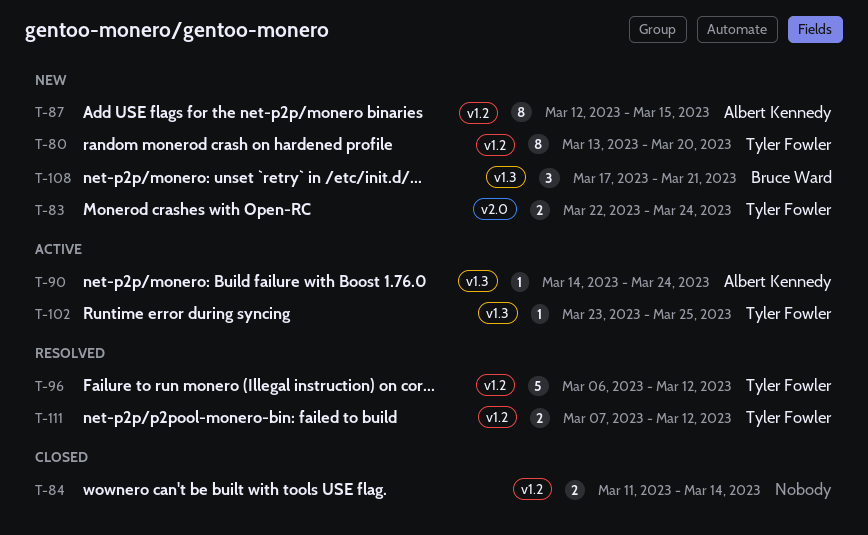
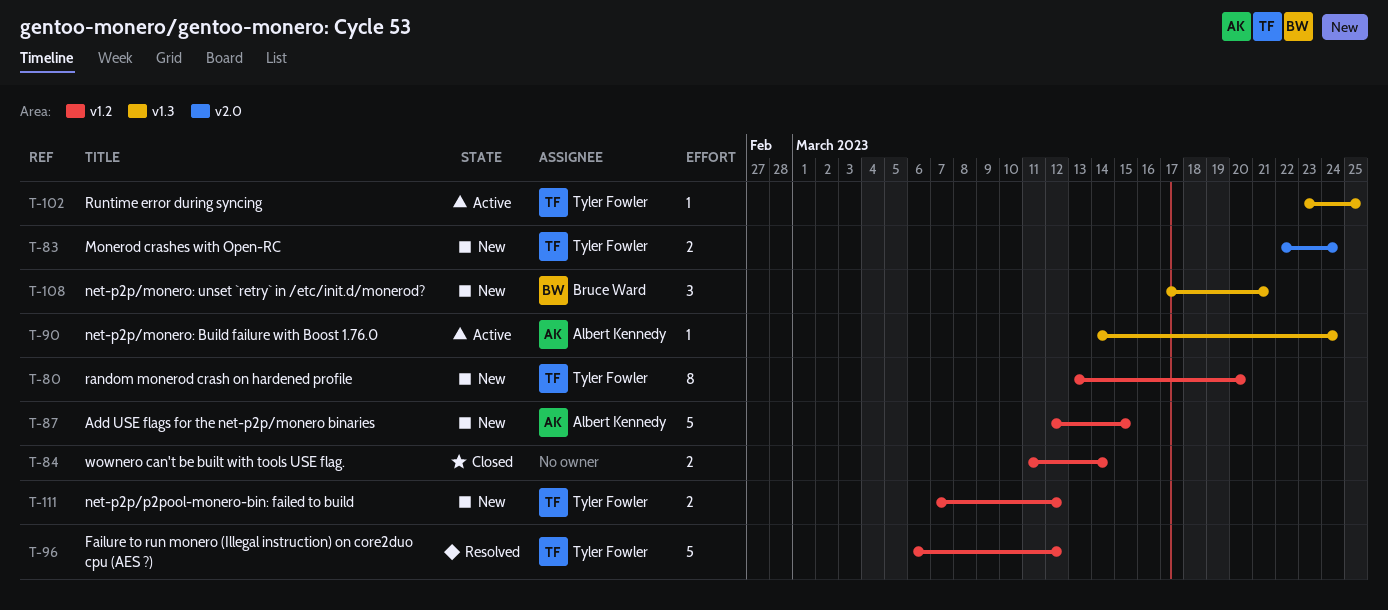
T-87, estimate: 8 -> 5
T-111, status: Resolved -> New

